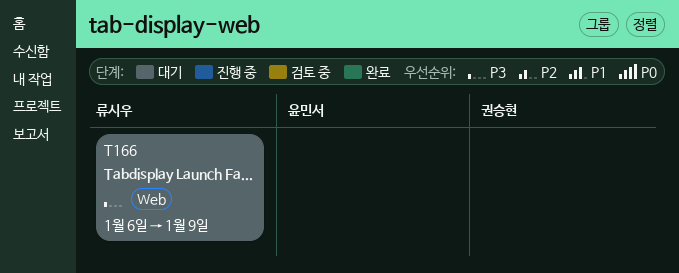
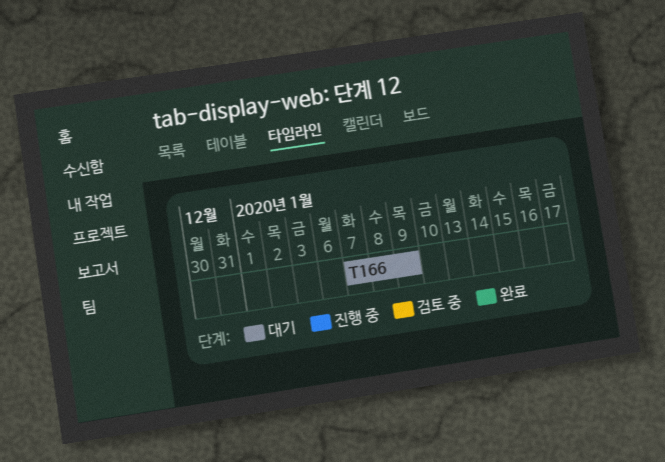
T166, start: Jan 6 -> Jan 7

